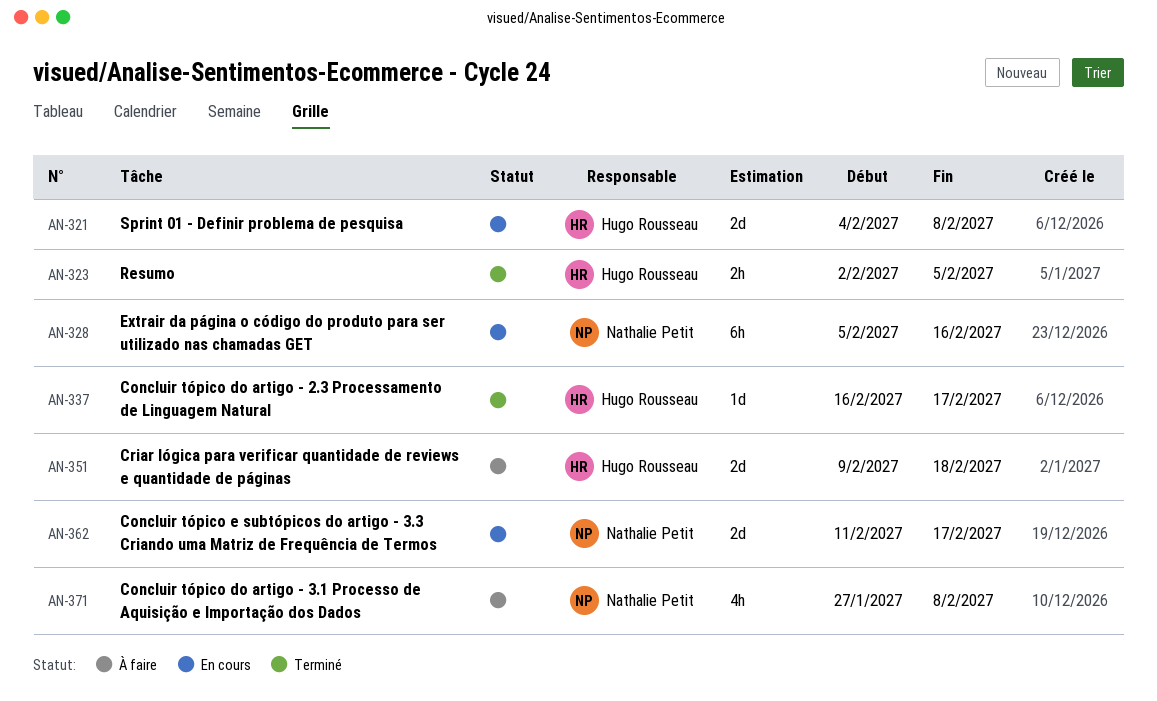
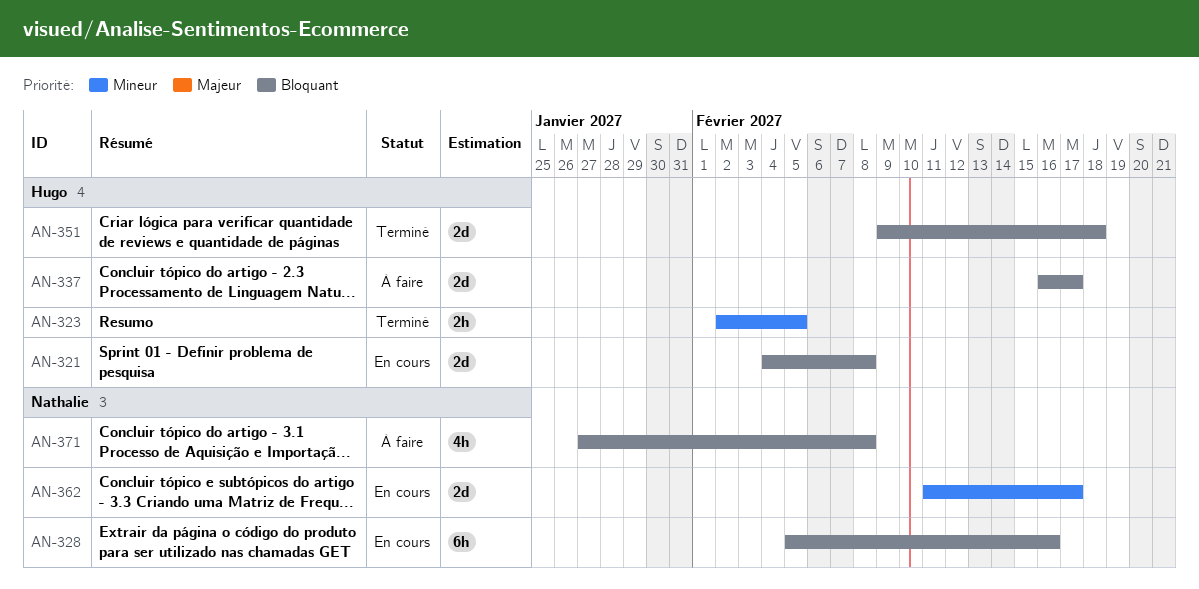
AN-337, status: Terminé -> À faire
AN-337, estimate: 1d -> 2d
AN-351, status: À faire -> Terminé

